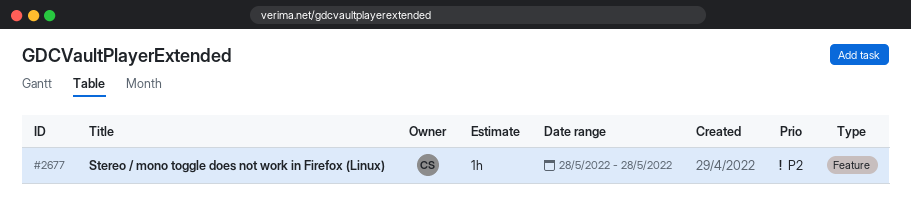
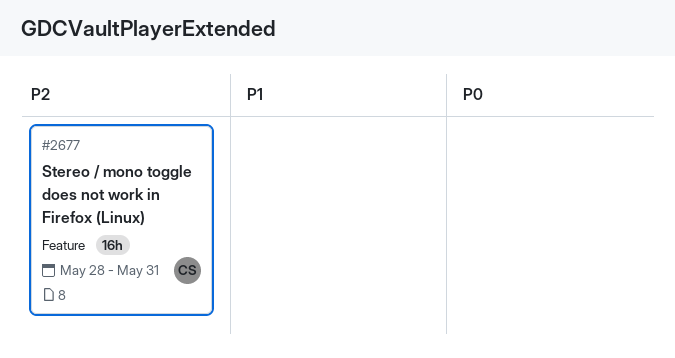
#2677, estimate: 1h -> 16h
#2677, due: May 28 -> May 31

